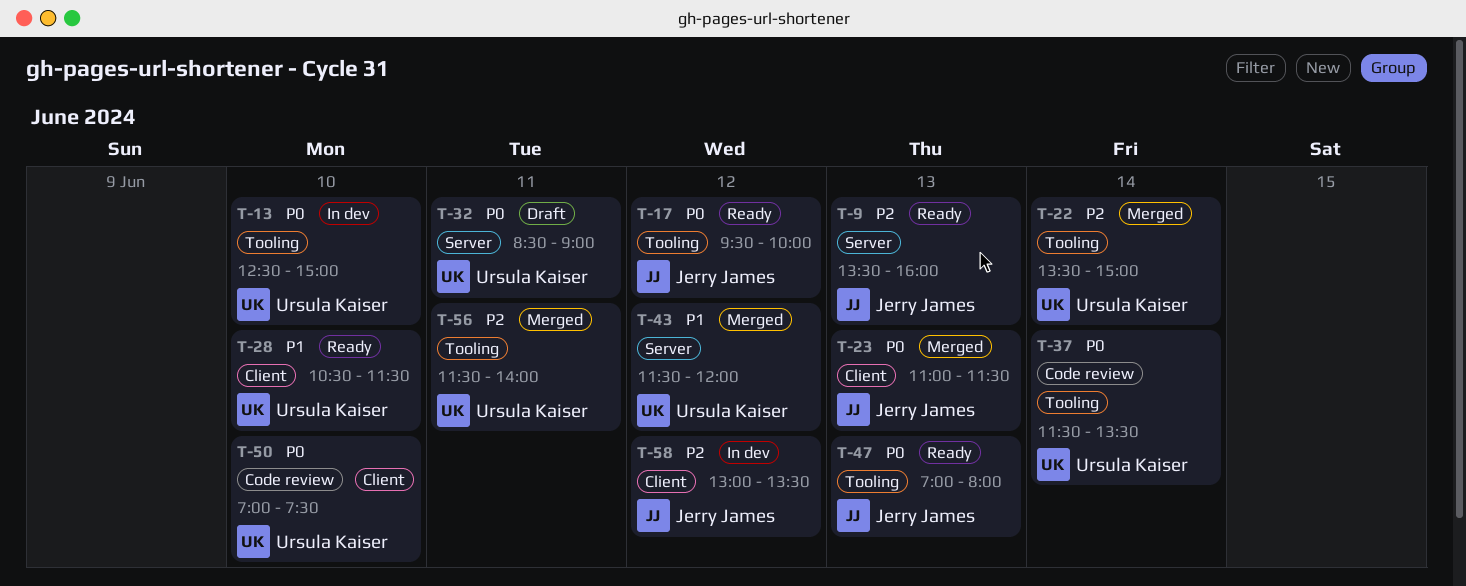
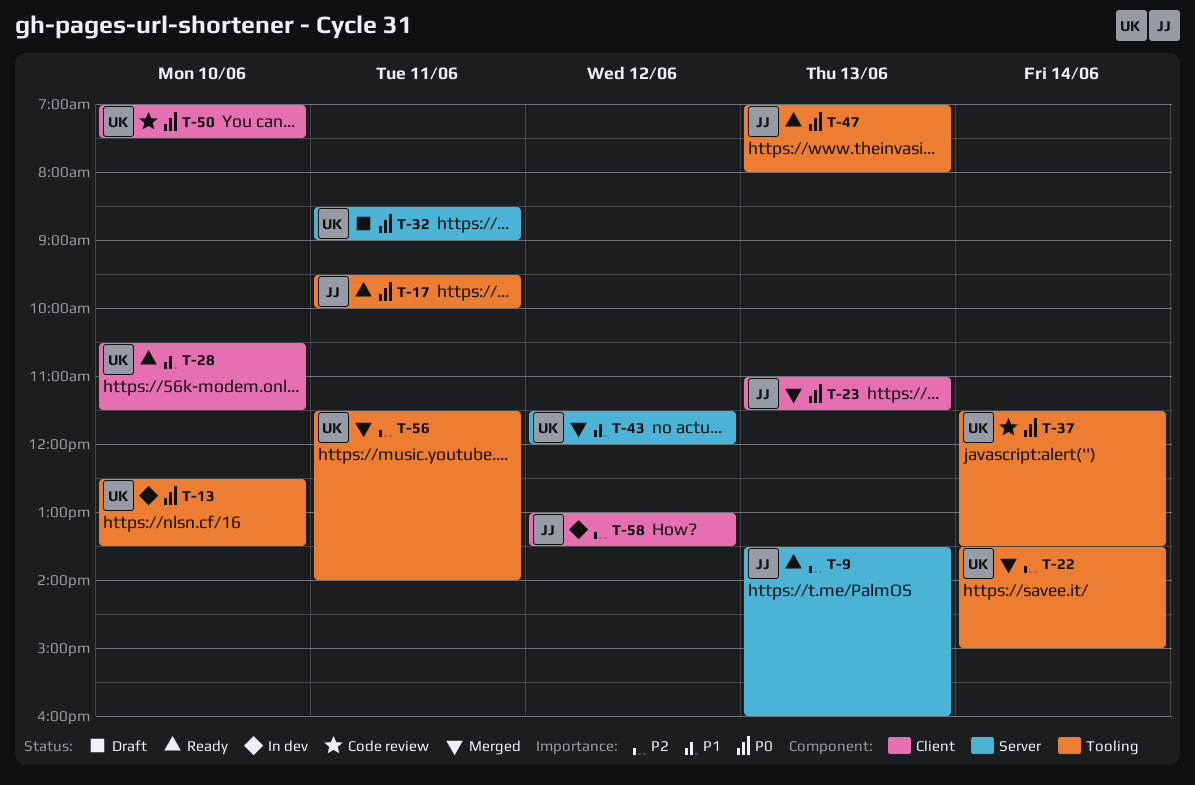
T-13, ends: 15:00 -> 13:30
T-17, day: Jun 12 -> Jun 11

